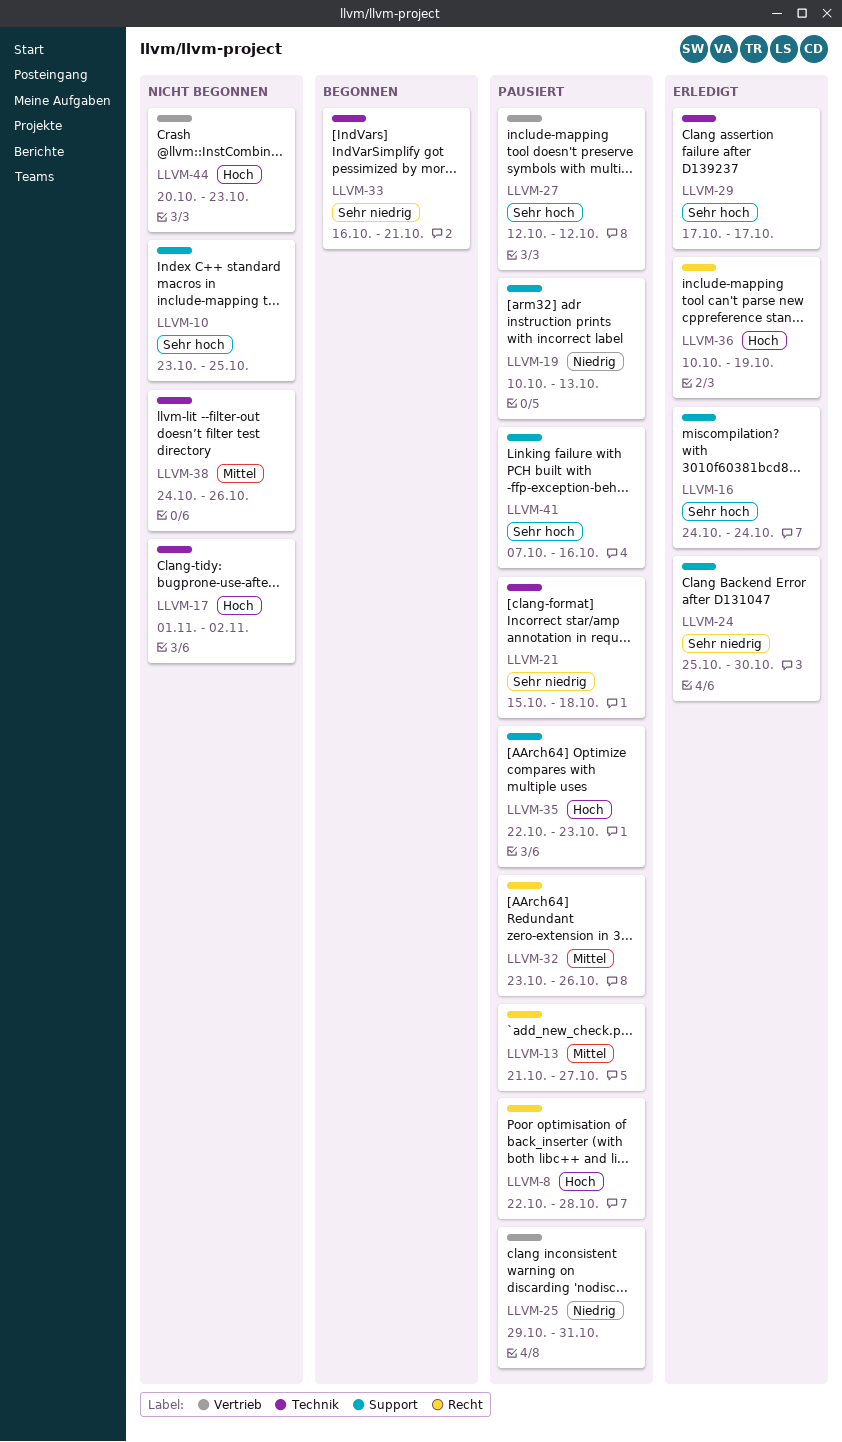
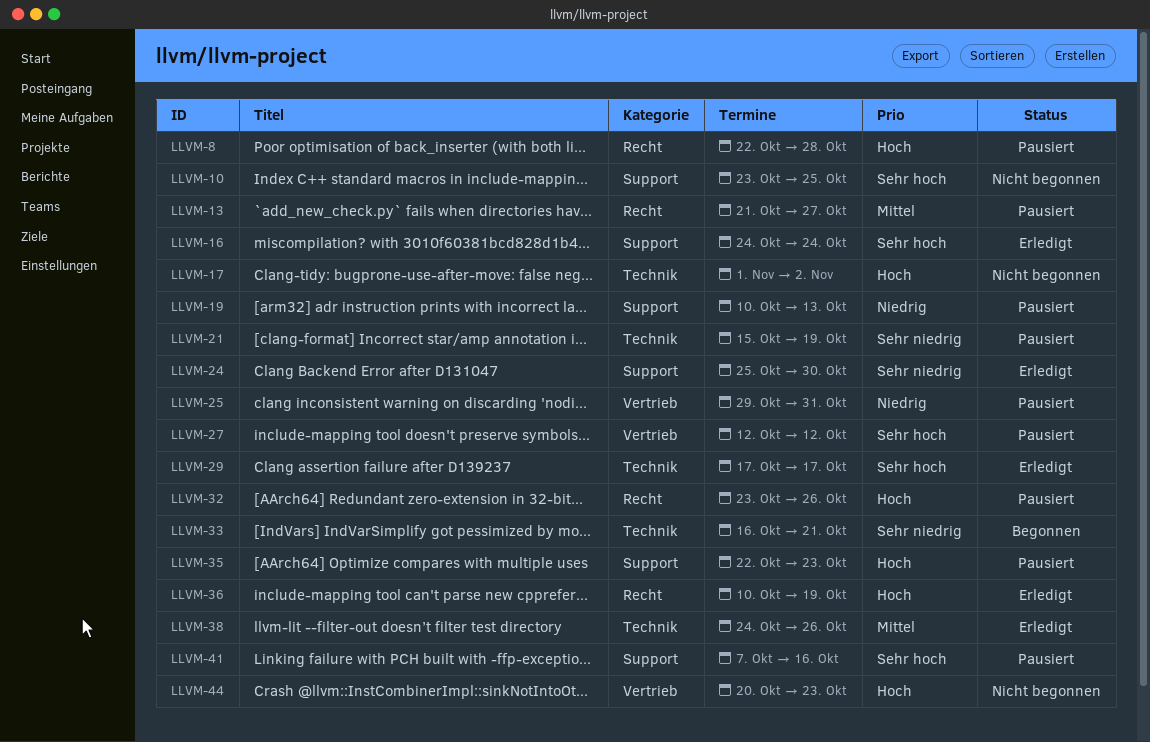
LLVM-21, due: Oct 18 -> Oct 19
LLVM-32, priority: Mittel -> Hoch
LLVM-38, status: Nicht begonnen -> Erledigt

